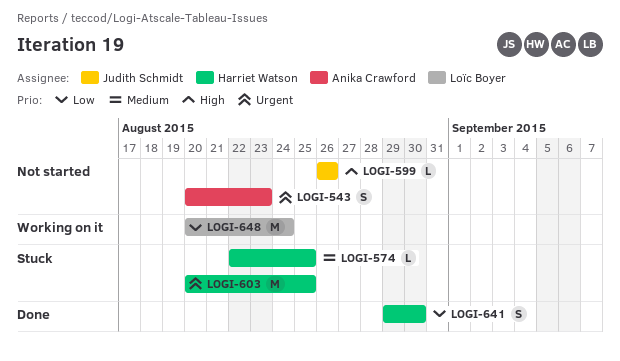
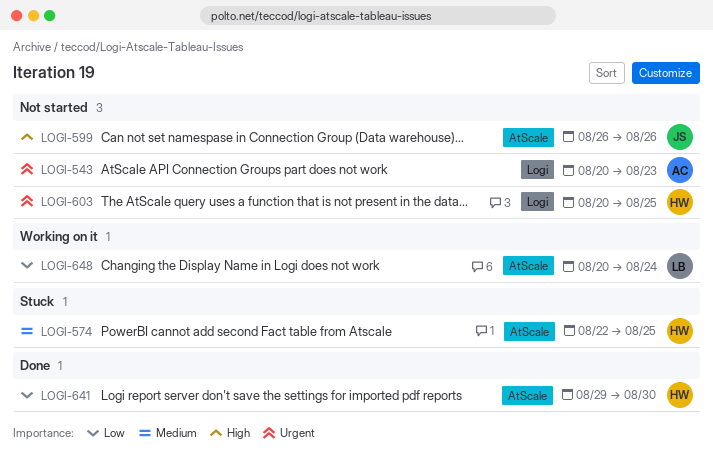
LOGI-603, status: Stuck -> Not started

